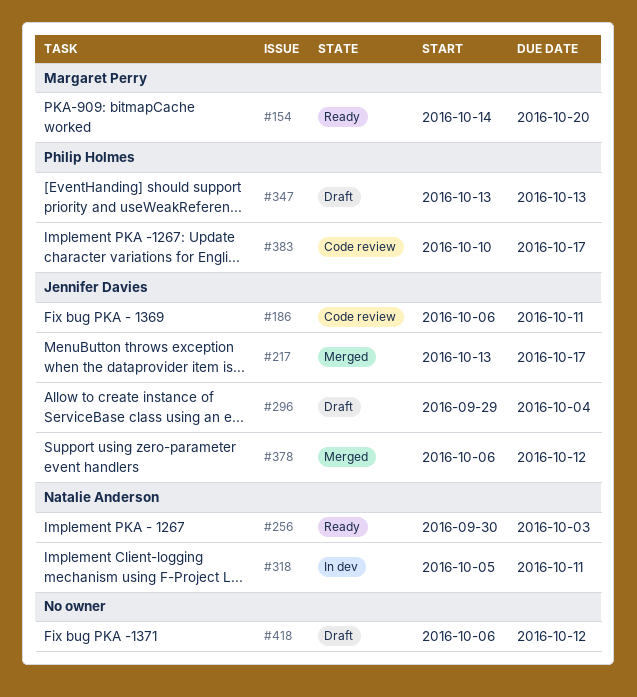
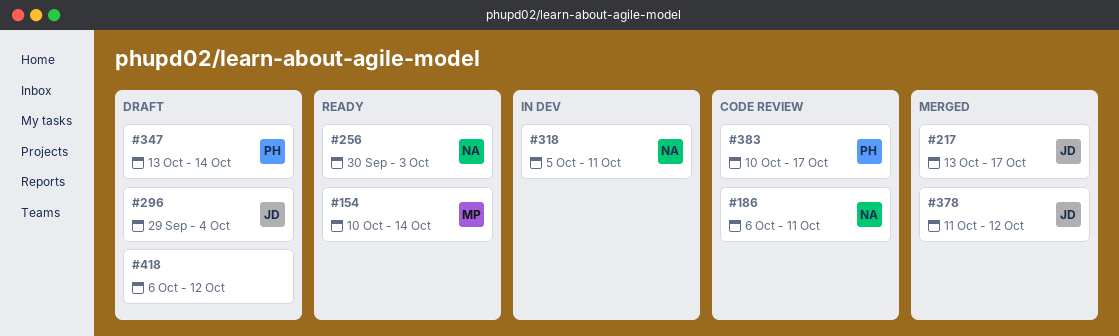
#154, start: Oct 14 -> Oct 10
#154, due: Oct 20 -> Oct 14
#186, owner: Jennifer Davies -> Natalie Anderson
#347, due: Oct 13 -> Oct 14
#378, start: Oct 6 -> Oct 11

